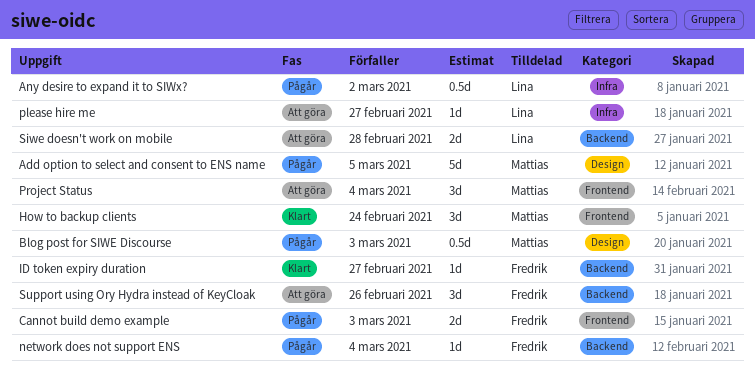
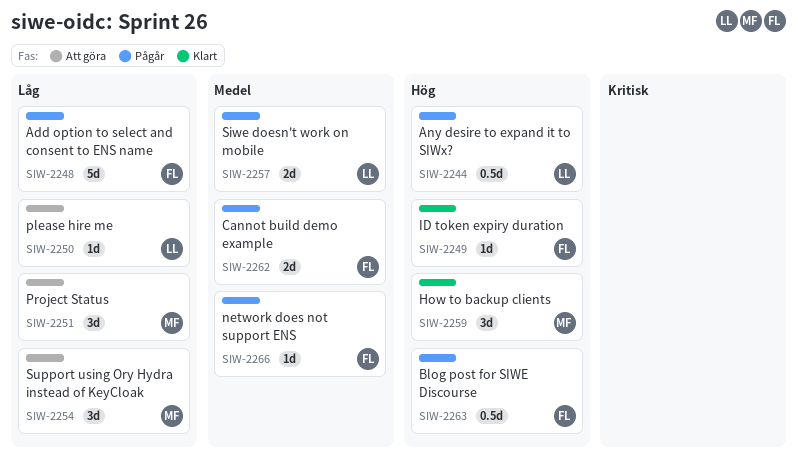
Add option to select and consent to ENS name, owner: Mattias -> Fredrik
Blog post for SIWE Discourse, owner: Mattias -> Fredrik
Siwe doesn't work on mobile, status: Att göra -> Pågår
Support using Ory Hydra instead of KeyCloak, owner: Fredrik -> Mattias

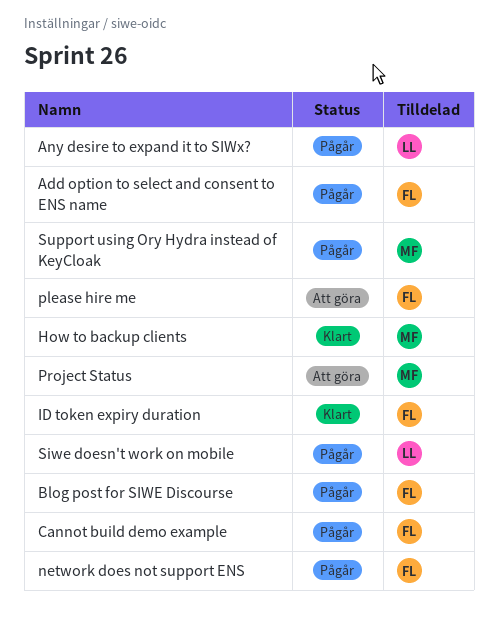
please hire me, owner: LL -> FL
Support using Ory Hydra instead of KeyCloak, status: Att göra -> Pågår

